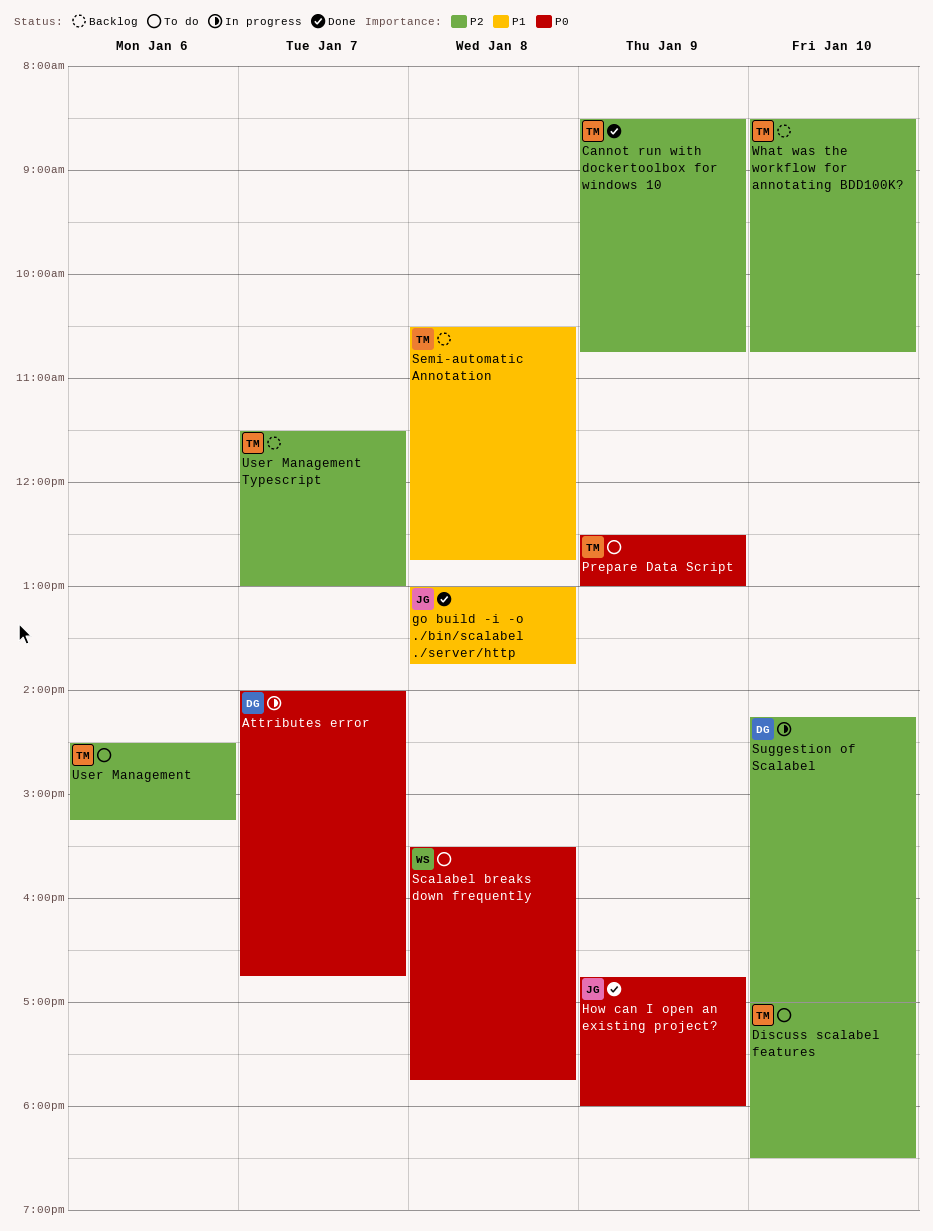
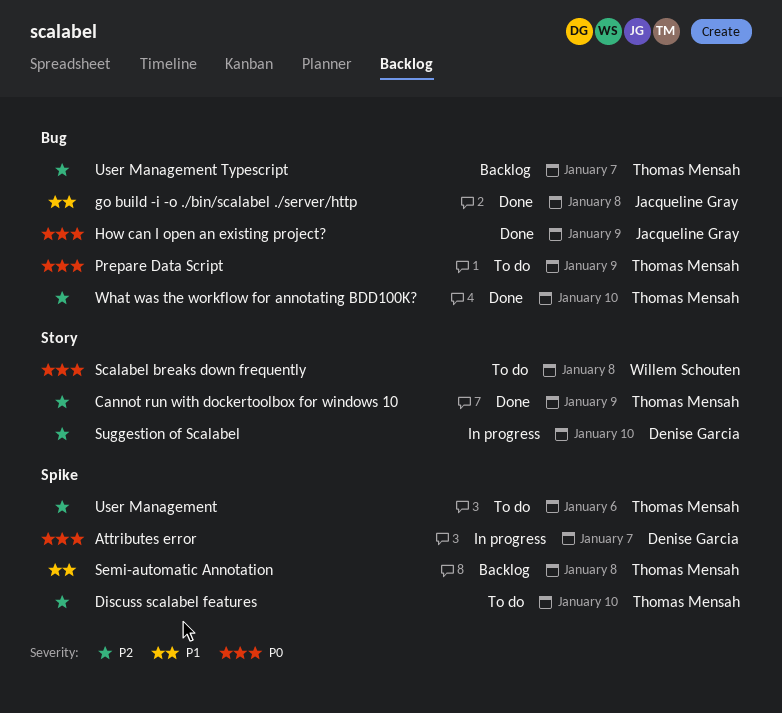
What was the workflow for annotating BDD100K?, status: Backlog -> Done

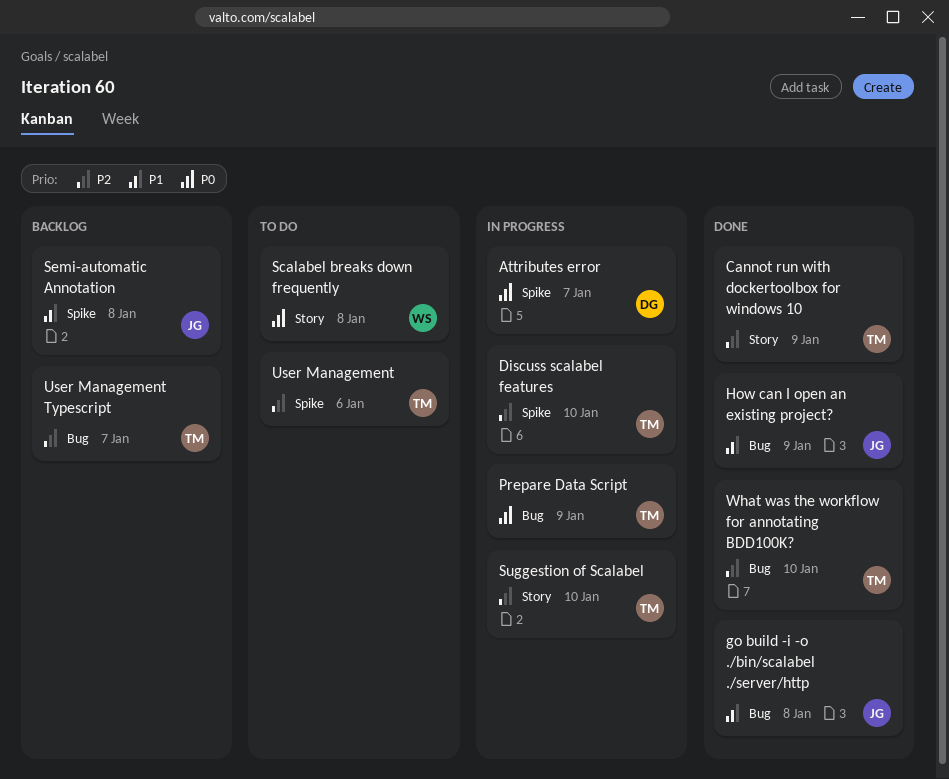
Discuss scalabel features, status: To do -> In progress
How can I open an existing project?, priority: P0 -> P1
Prepare Data Script, status: To do -> In progress
Semi-automatic Annotation, owner: Thomas Mensah -> Jacqueline Gray
Suggestion of Scalabel, owner: Denise Garcia -> Thomas Mensah

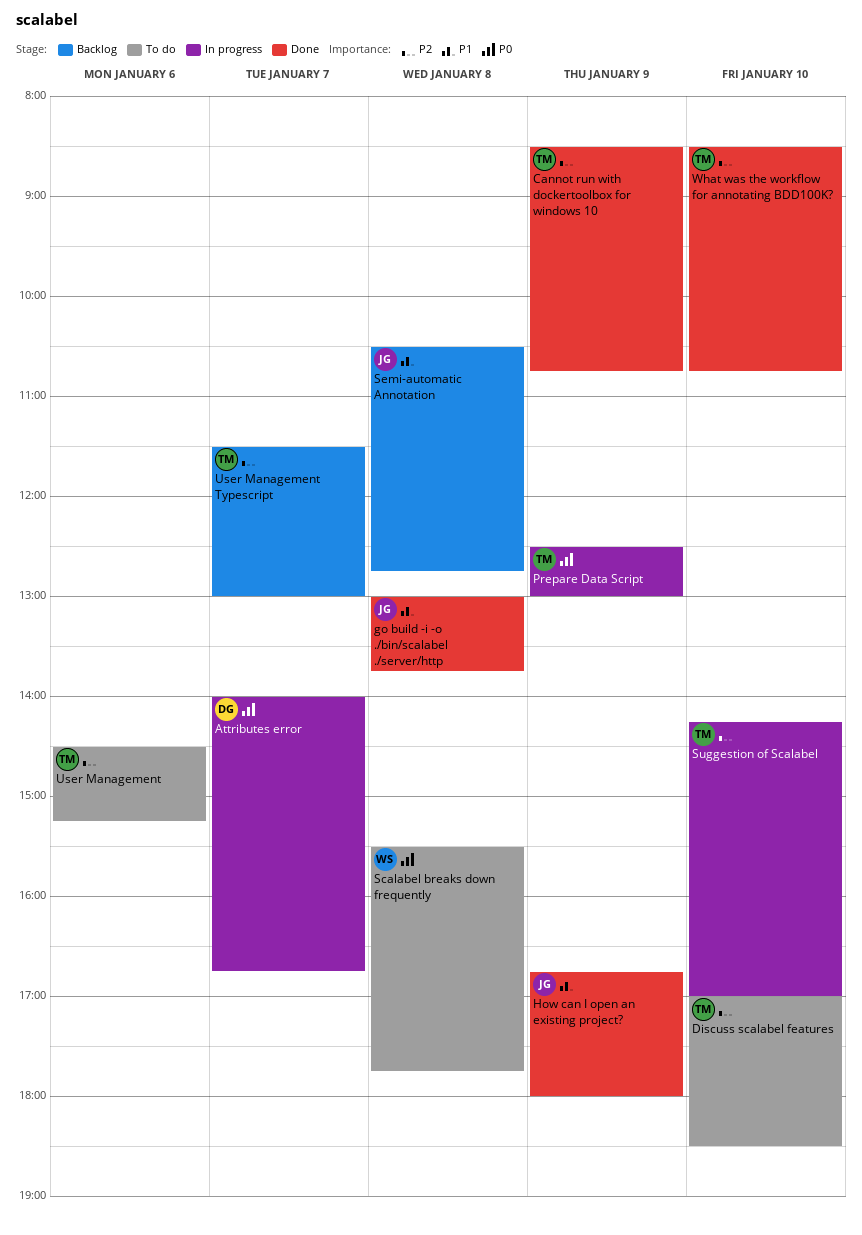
Discuss scalabel features, status: In progress -> To do

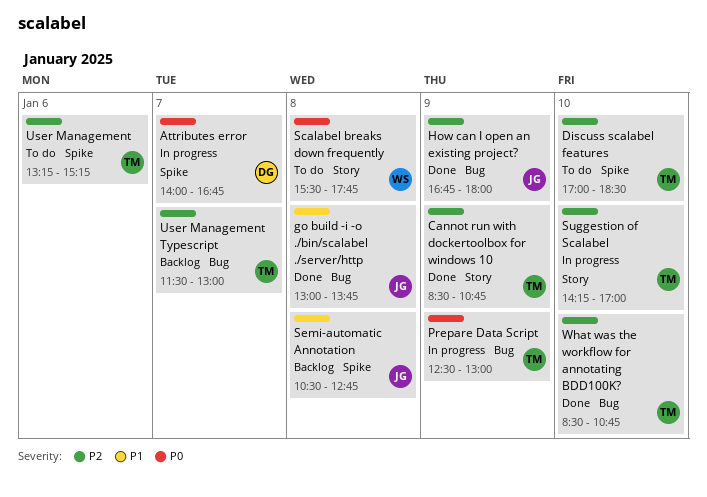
How can I open an existing project?, priority: P1 -> P2
User Management, begins: 14:30 -> 13:15

